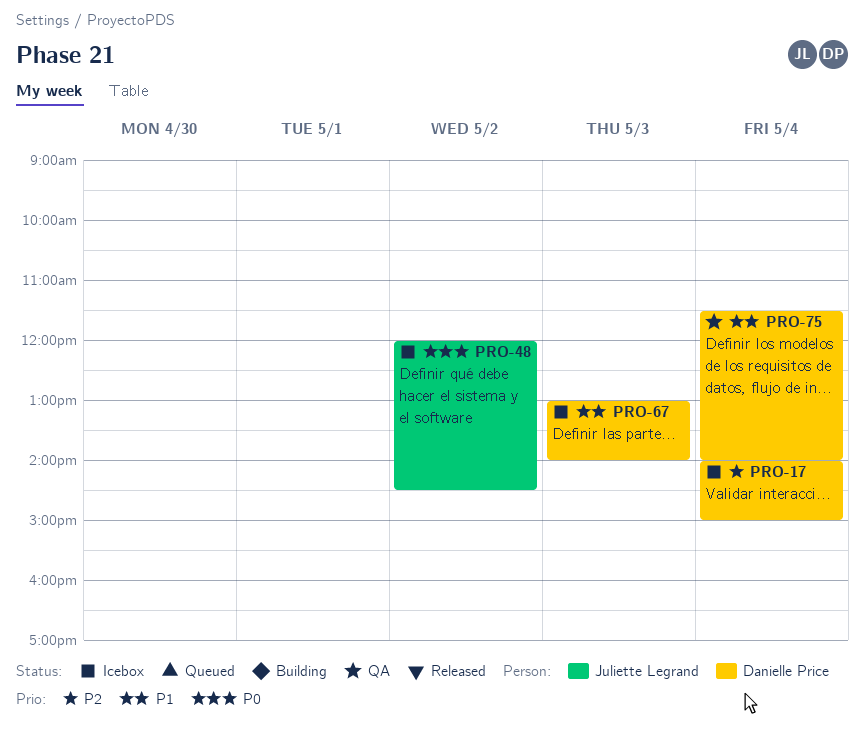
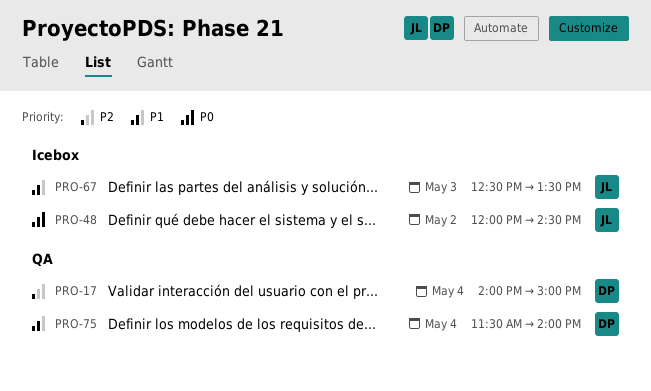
PRO-17, status: Icebox -> QA
PRO-67, owner: Danielle Price -> Juliette Legrand
PRO-67, begins: 13:00 -> 12:30
PRO-67, ends: 14:00 -> 13:30

